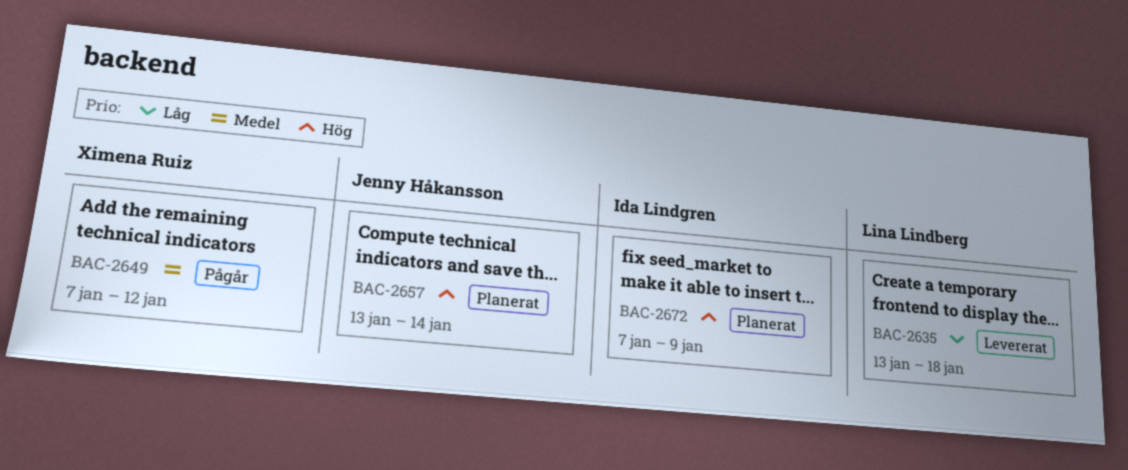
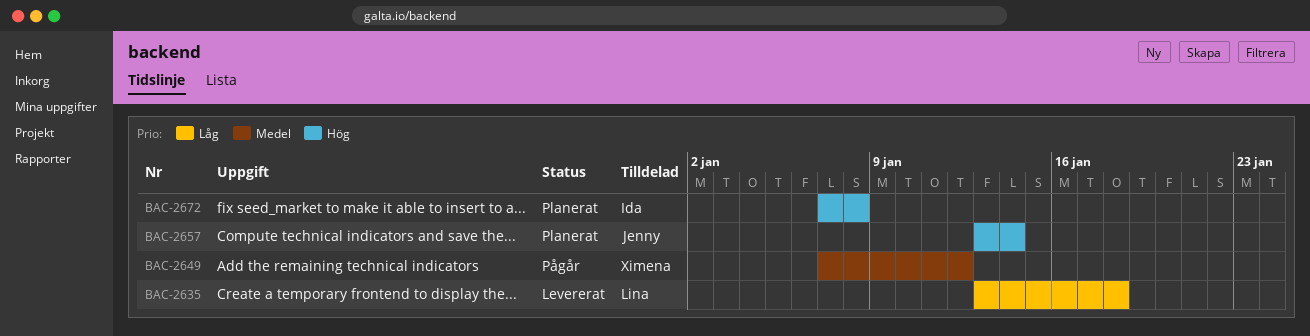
BAC-2672, due: Jan 9 -> Jan 8

